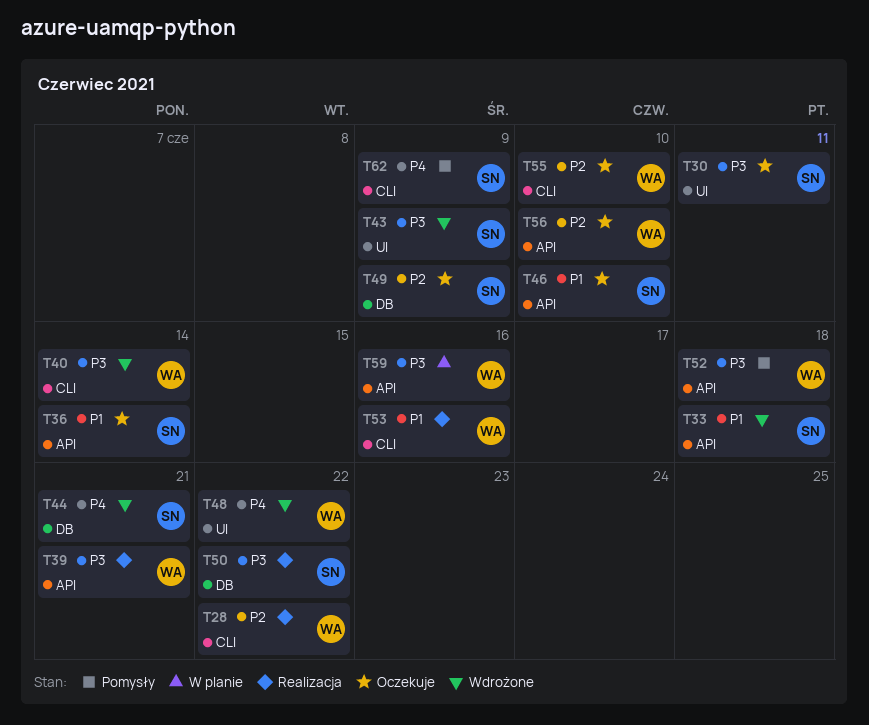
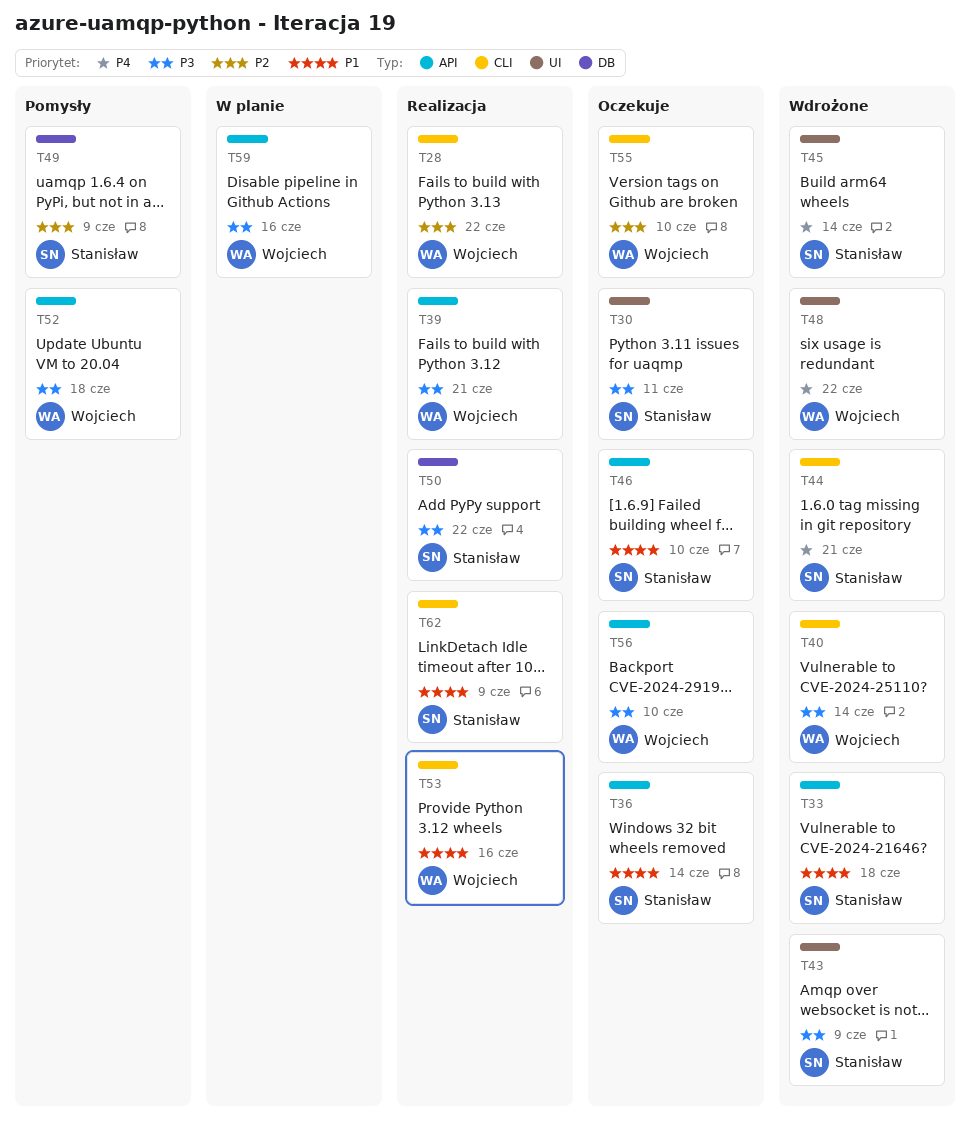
T44, label: DB -> CLI
T45: none -> present
T49, status: Oczekuje -> Pomysły
T56, priority: P2 -> P3
T62, status: Pomysły -> Realizacja
T62, priority: P4 -> P1

